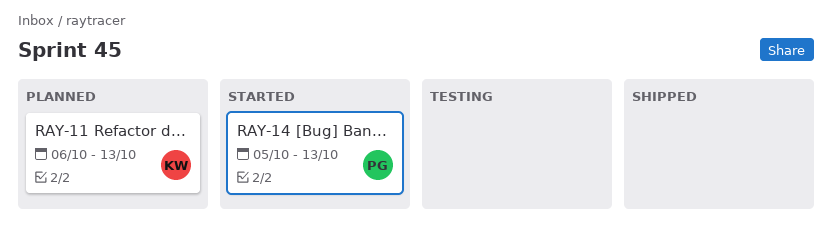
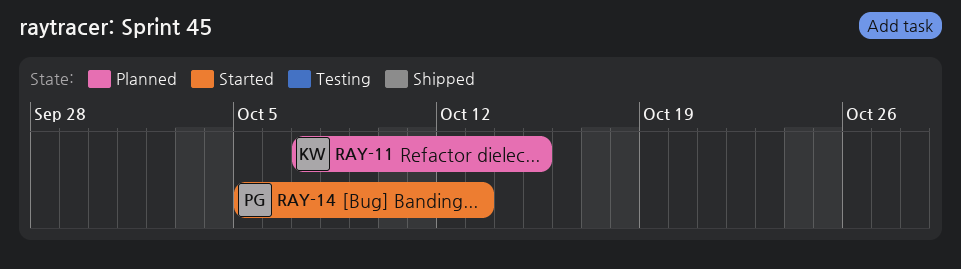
RAY-11, start: Oct 6 -> Oct 7
RAY-11, due: Oct 13 -> Oct 15

